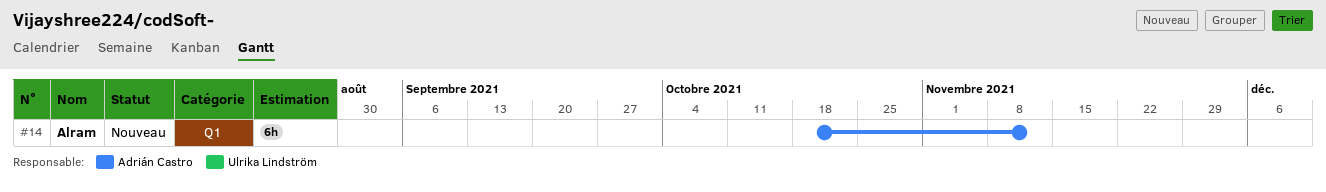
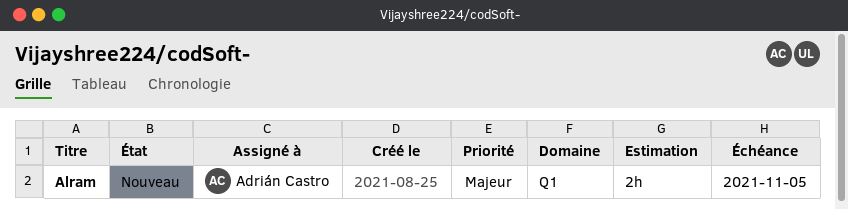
Alram, estimate: 6h -> 2h
Alram, due: Nov 12 -> Nov 5

